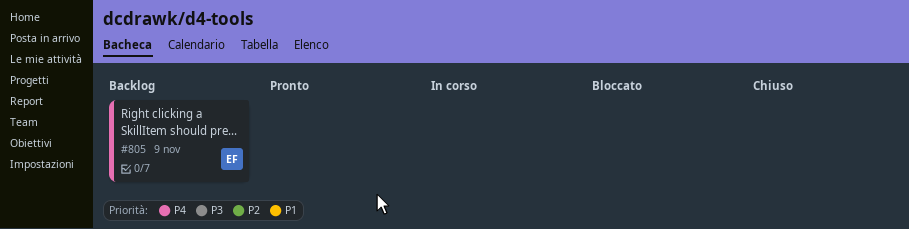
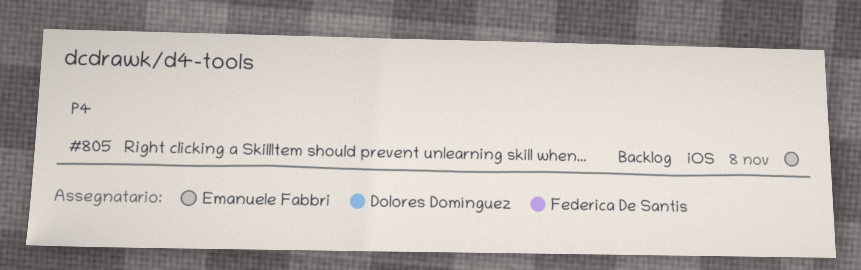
#805, due: Nov 9 -> Nov 8

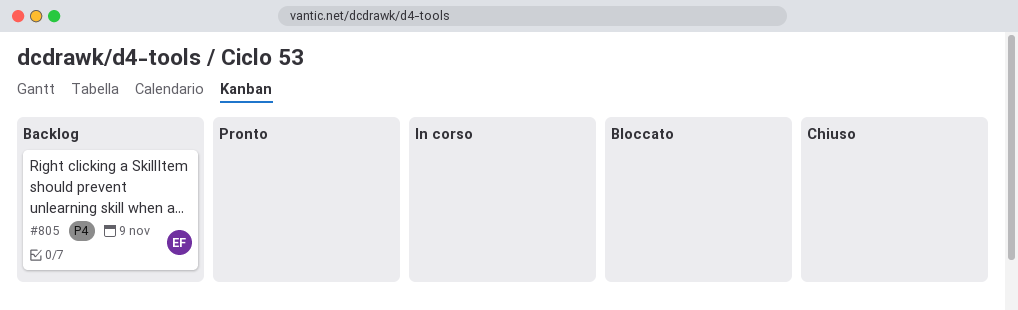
#805, due: Nov 8 -> Nov 9

